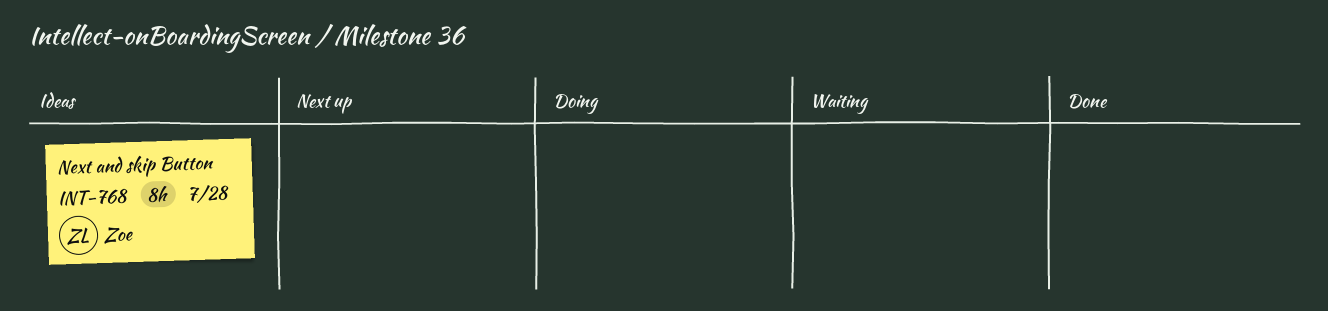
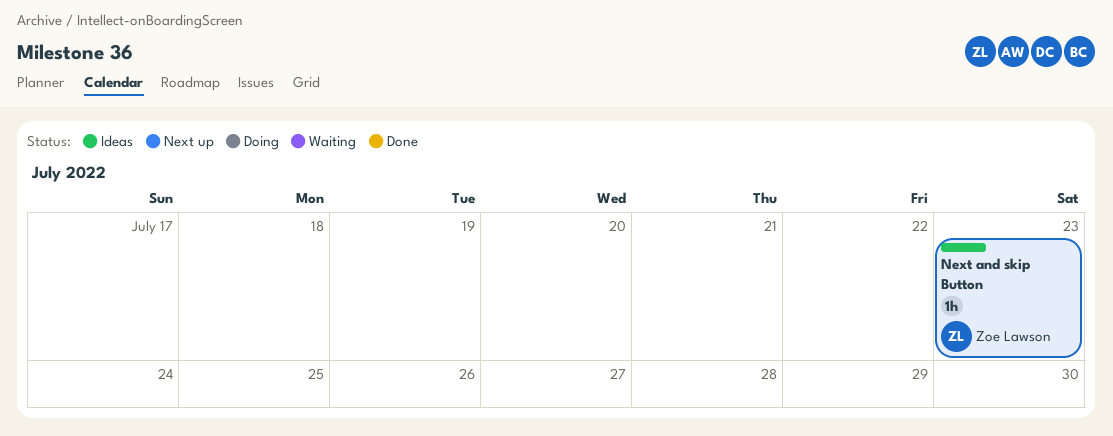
Next and skip Button, estimate: 8h -> 1h
Next and skip Button, due: Jul 28 -> Jul 23

